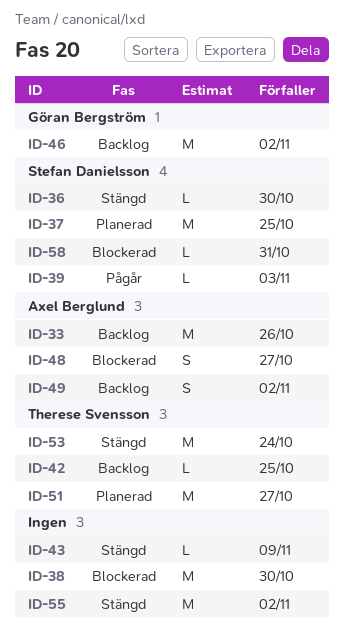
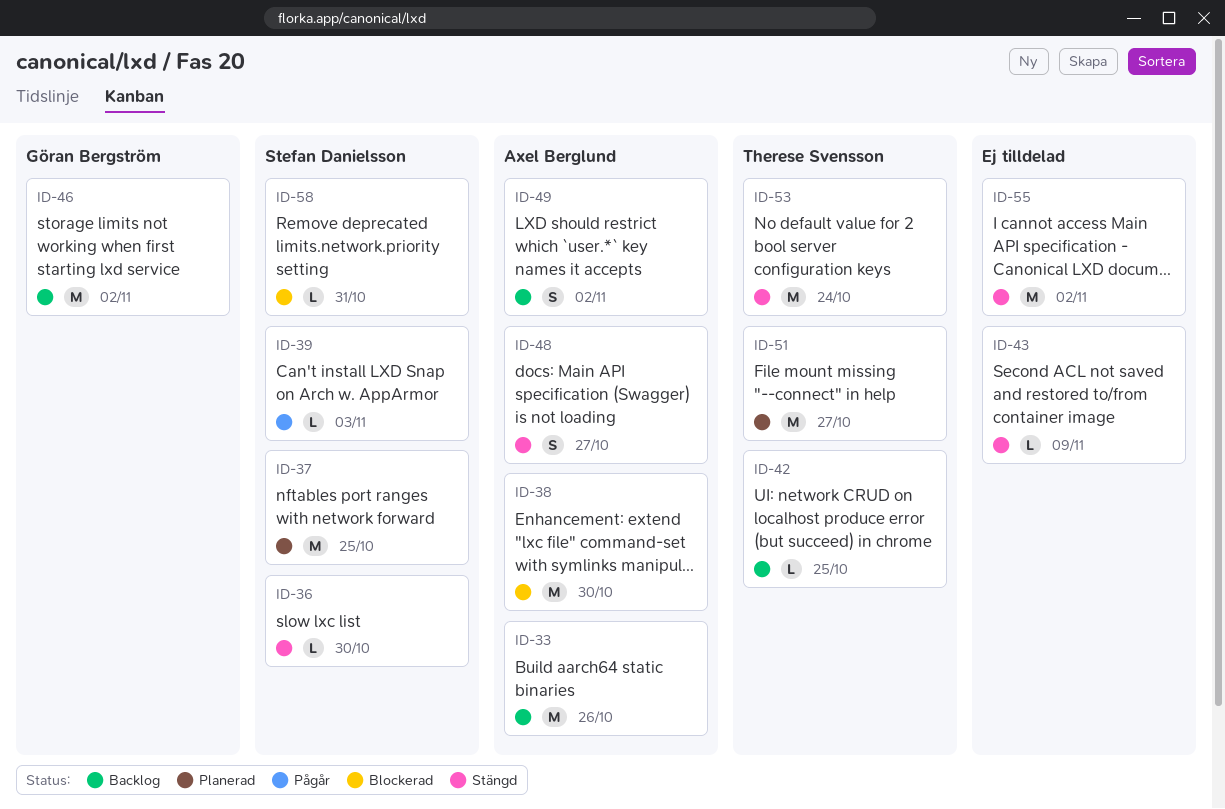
ID-38, owner: none -> Axel Berglund
ID-48, status: Blockerad -> Stängd

